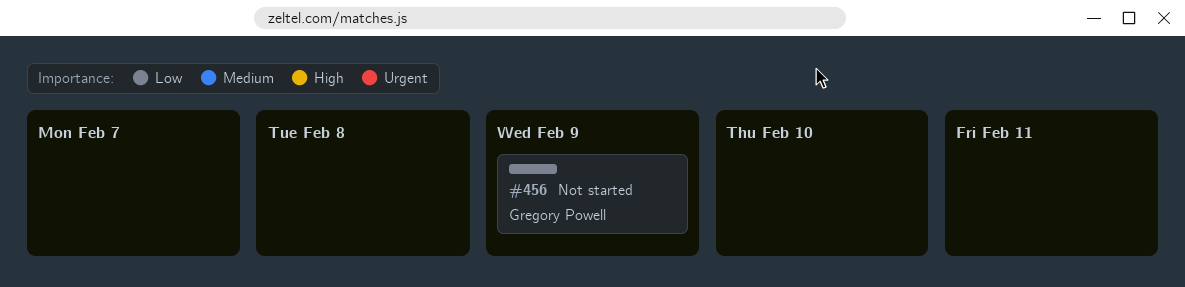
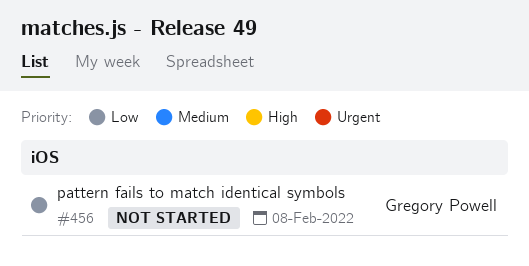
#456, due: Feb 9 -> Feb 8

